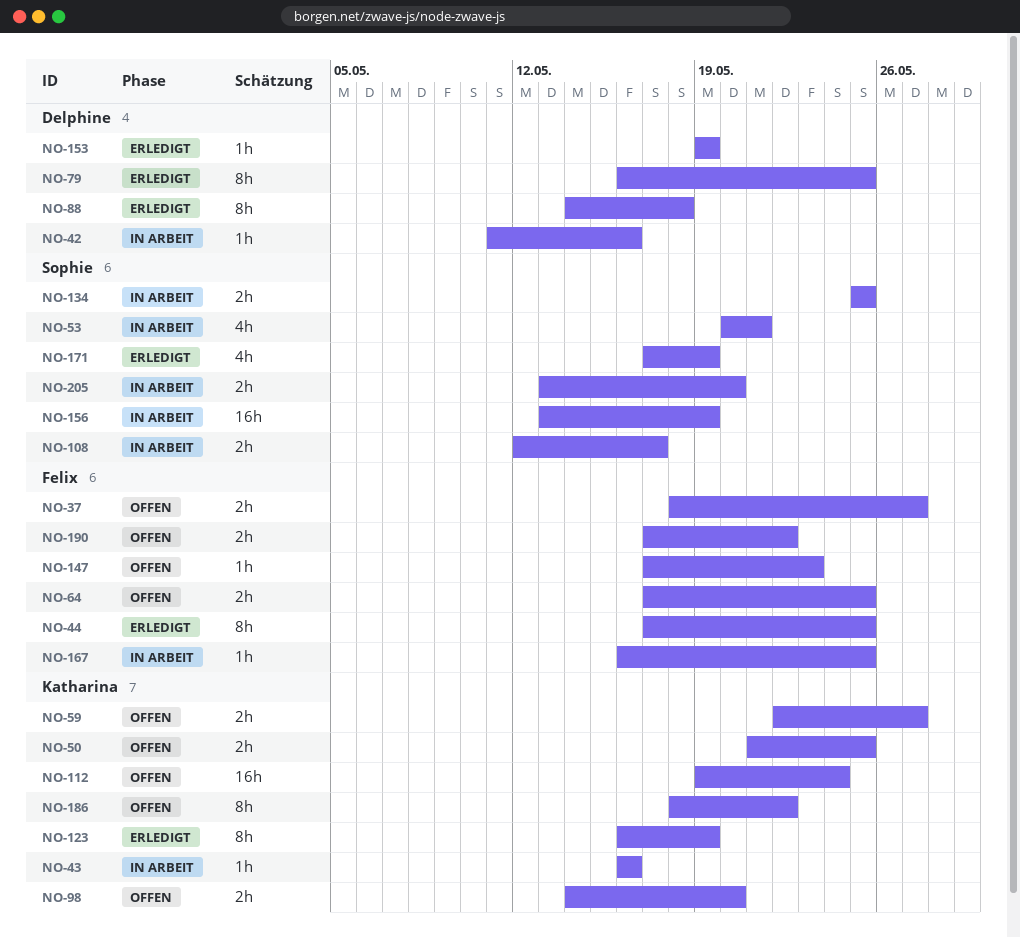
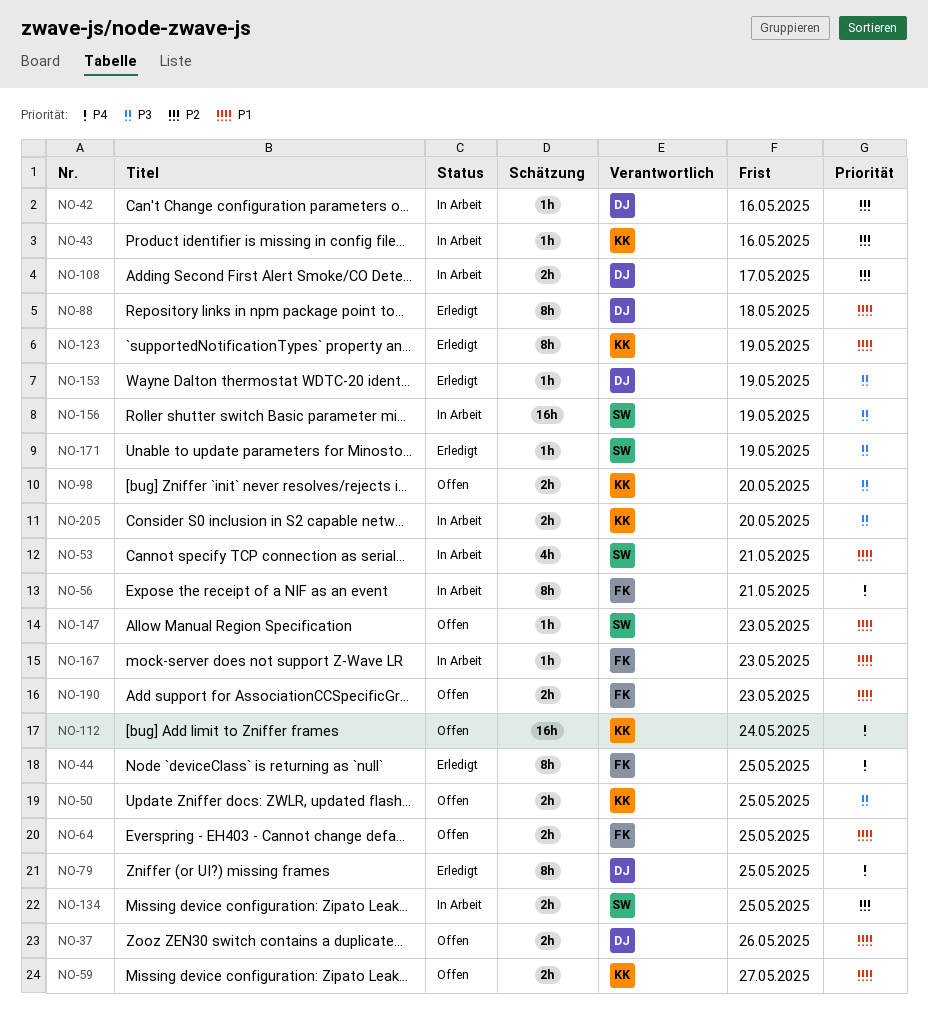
NO-37, owner: Felix -> Delphine
NO-37, due: May 27 -> May 26
NO-56: none -> present
NO-108, owner: Sophie -> Delphine
NO-147, owner: Felix -> Sophie
NO-167, due: May 25 -> May 23
NO-171, estimate: 4h -> 1h
NO-186: present -> none
NO-190, due: May 22 -> May 23
NO-205, owner: Sophie -> Katharina

